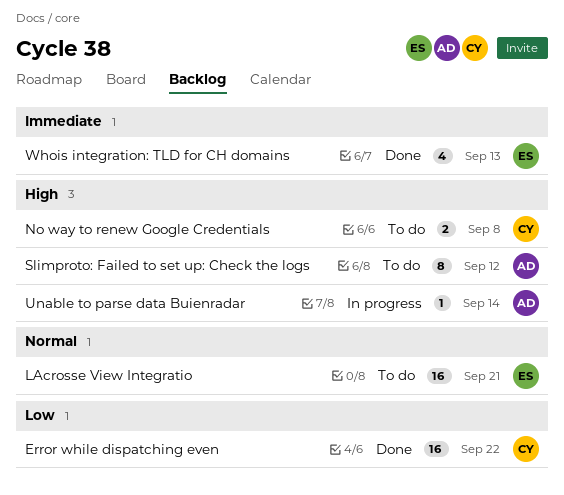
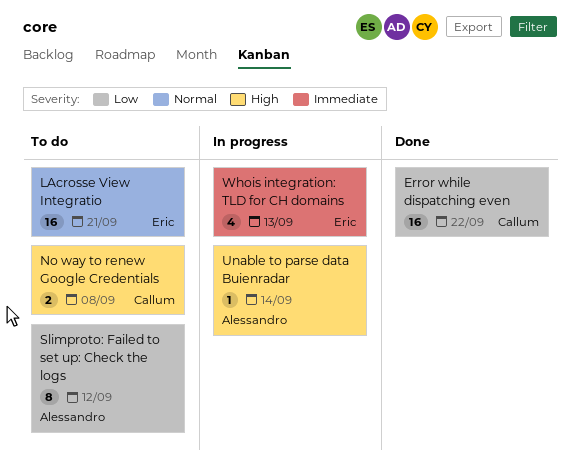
Slimproto: Failed to set up: Check the logs, priority: High -> Low
Whois integration: TLD for CH domains, status: Done -> In progress

